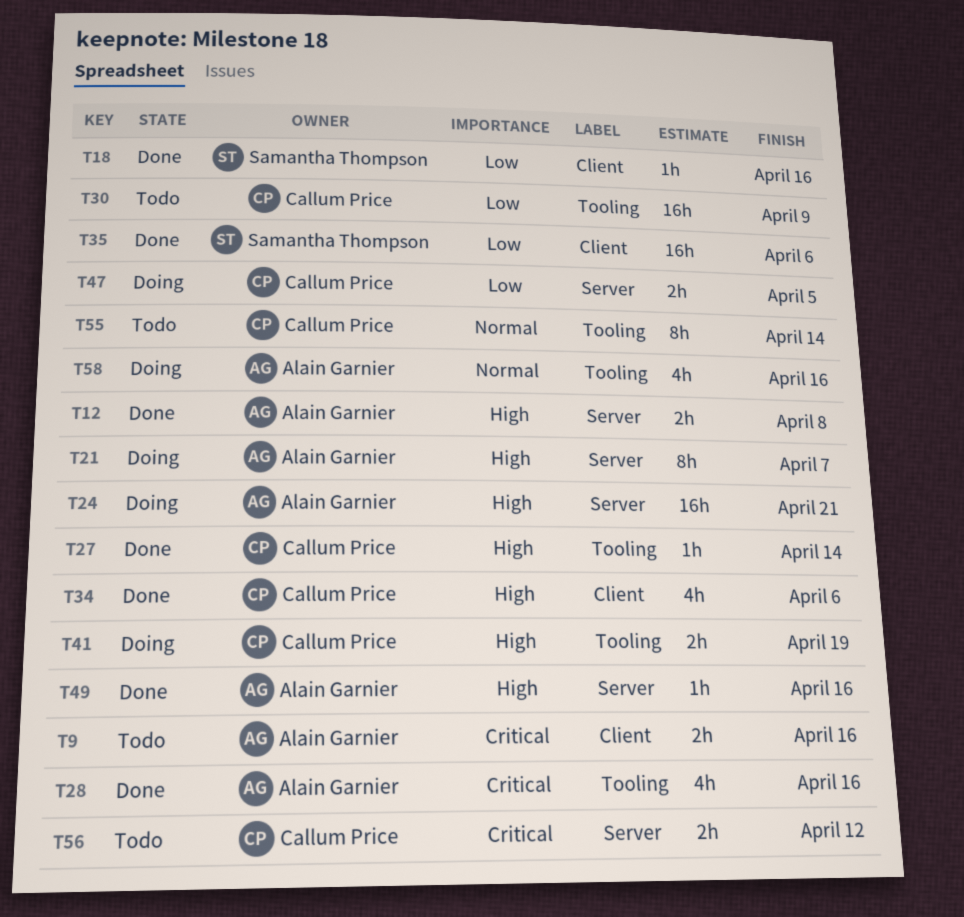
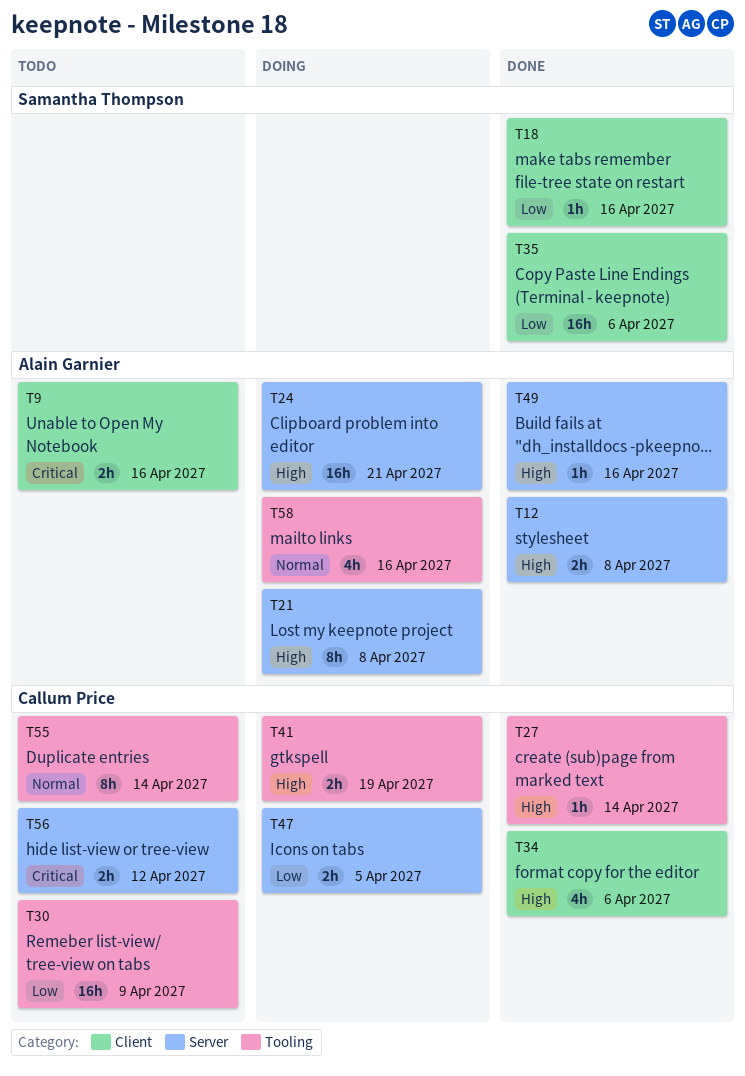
T21, due: Apr 7 -> Apr 8
T28: present -> none

